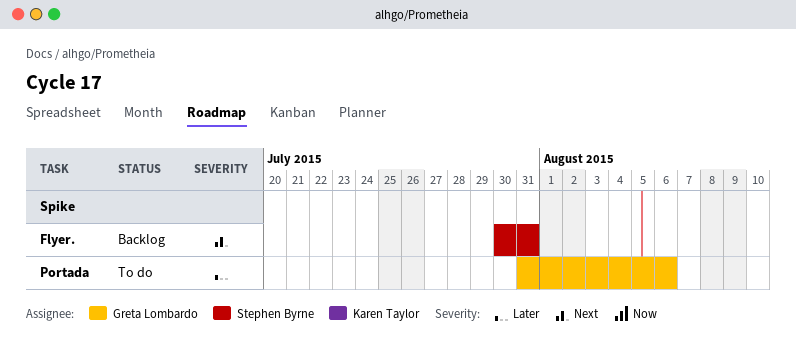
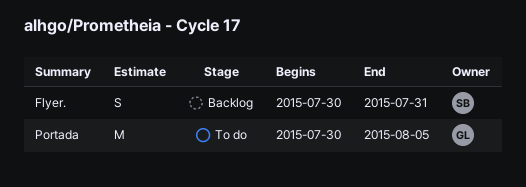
Portada, start: Jul 31 -> Jul 30
Portada, due: Aug 6 -> Aug 5

